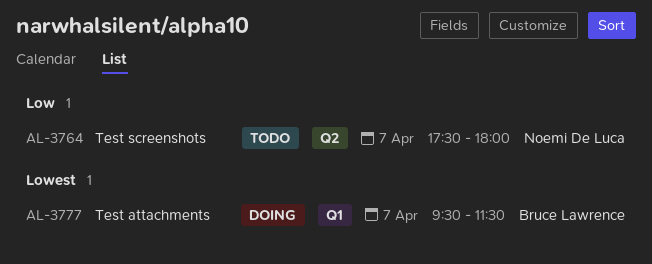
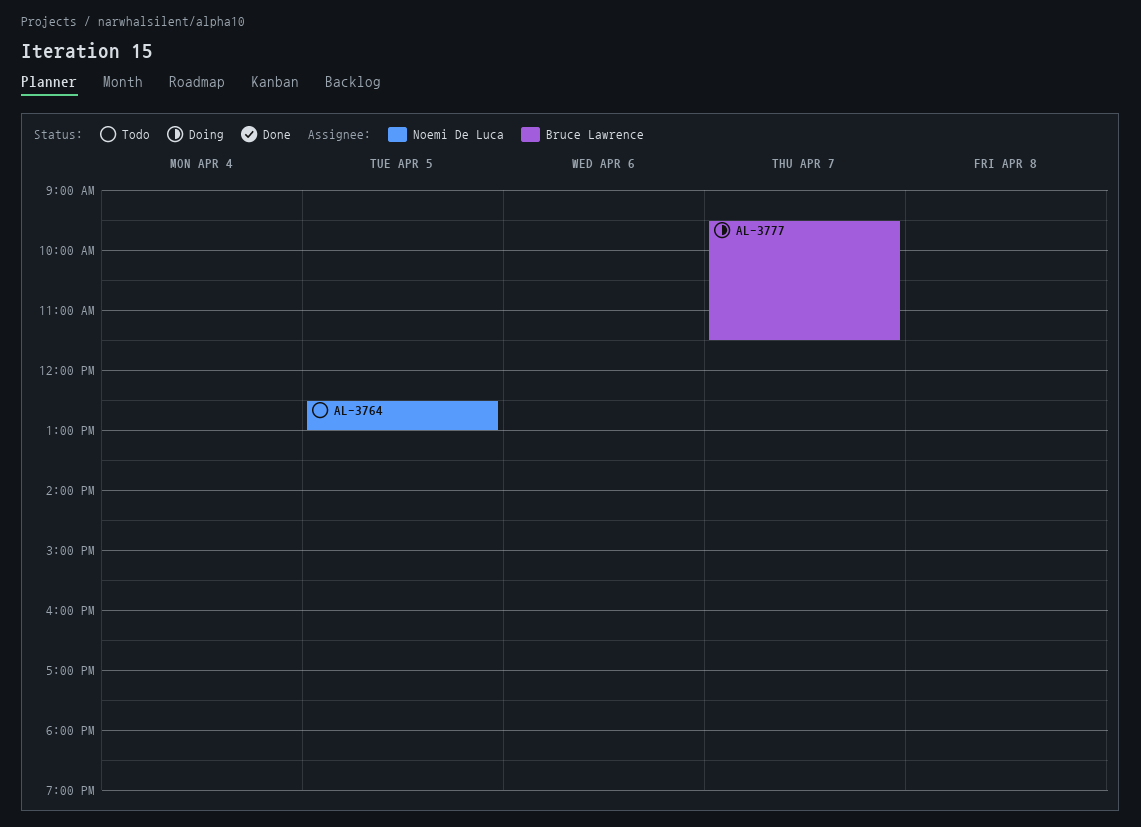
AL-3764, day: Apr 7 -> Apr 5
AL-3764, begins: 17:30 -> 12:30
AL-3764, ends: 18:00 -> 13:00

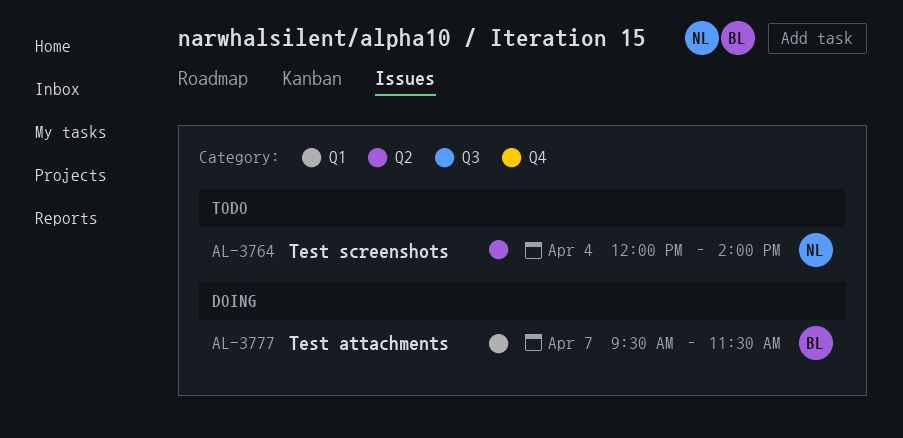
AL-3764, day: Apr 5 -> Apr 4
AL-3764, begins: 12:30 -> 12:00
AL-3764, ends: 13:00 -> 14:00

